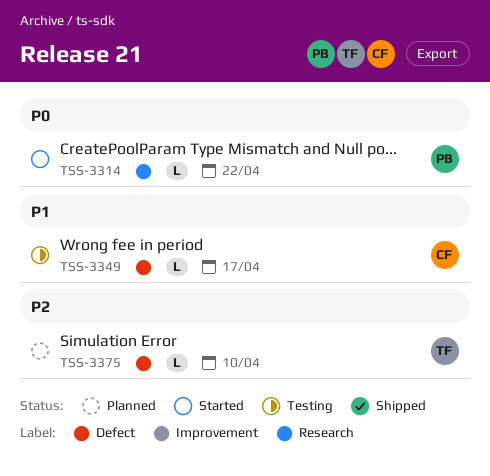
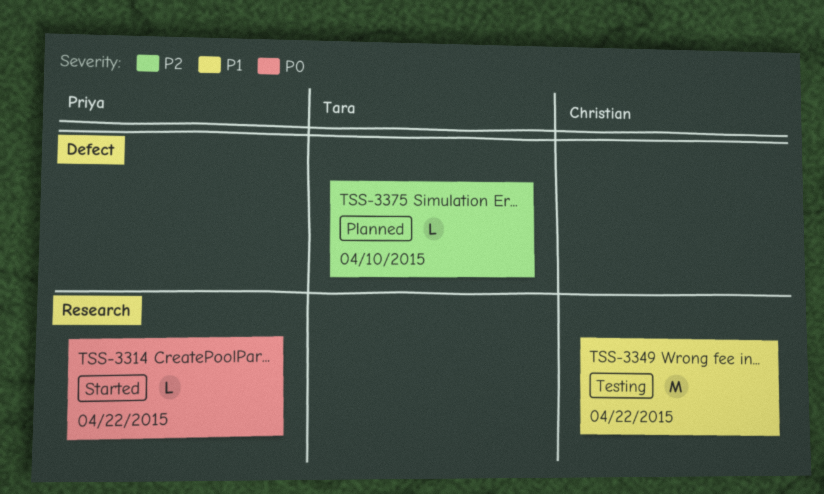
TSS-3349, label: Defect -> Research
TSS-3349, estimate: L -> M
TSS-3349, due: Apr 17 -> Apr 22

